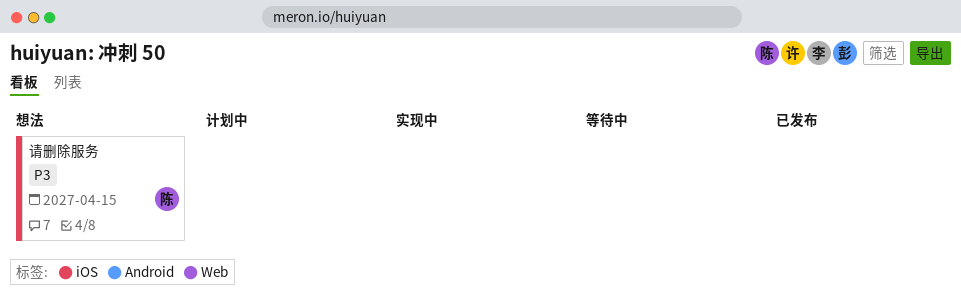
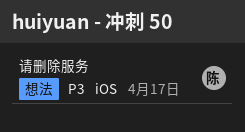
请删除服务, due: Apr 15 -> Apr 17

